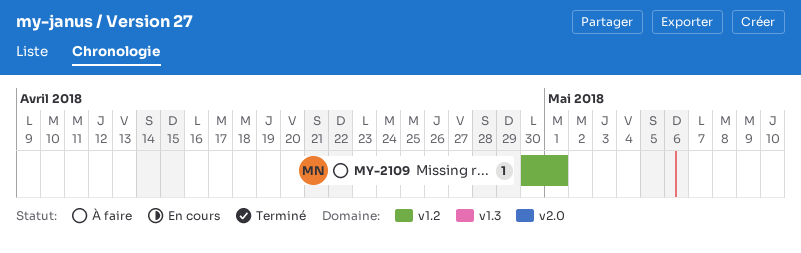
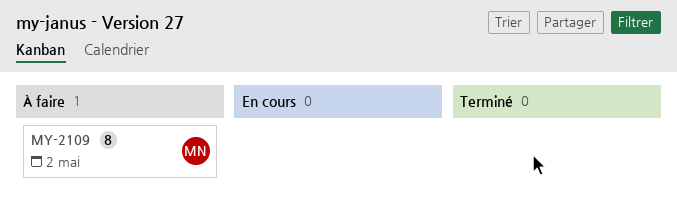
MY-2109, estimate: 1 -> 8
MY-2109, due: May 1 -> May 2

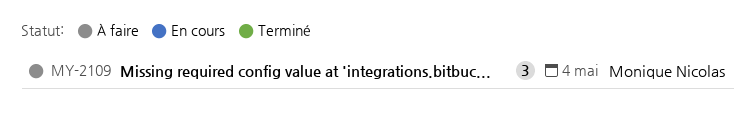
MY-2109, estimate: 8 -> 3
MY-2109, due: May 2 -> May 4

